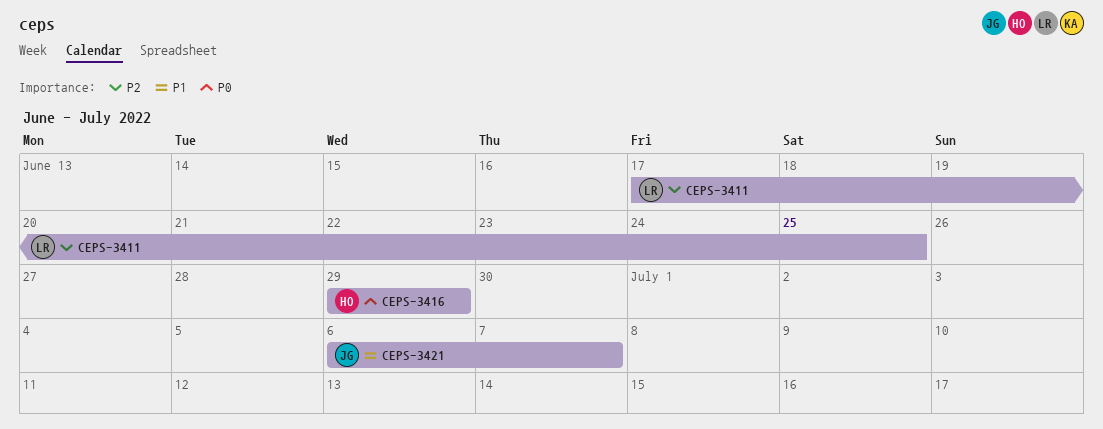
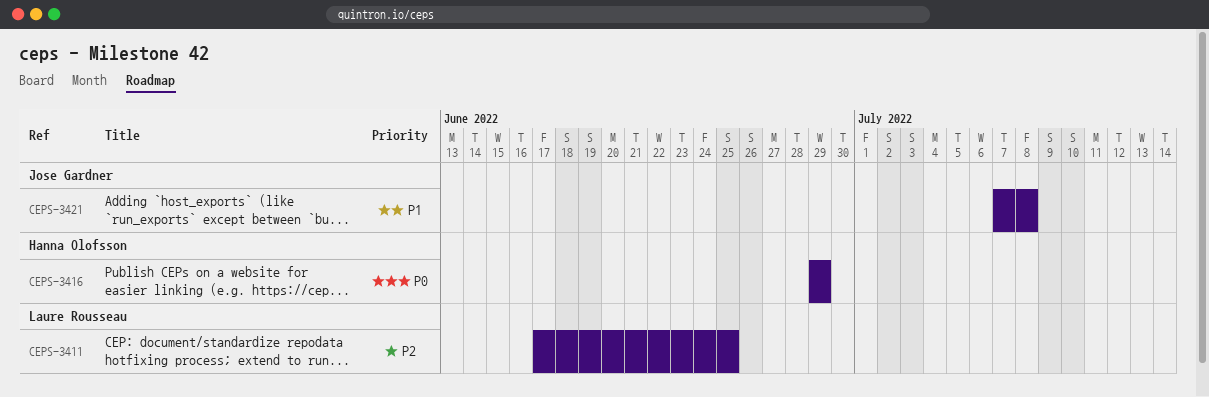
CEPS-3421, start: Jul 6 -> Jul 7
CEPS-3421, due: Jul 7 -> Jul 8

